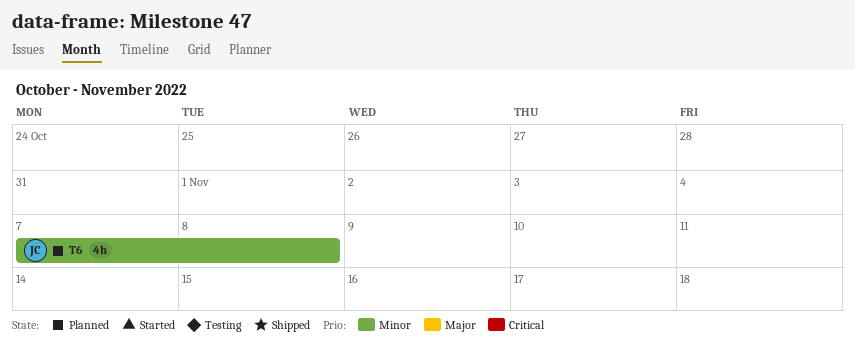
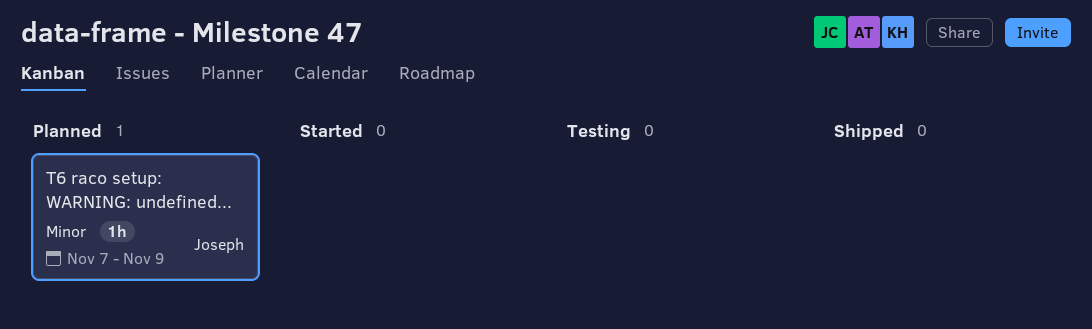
T6, estimate: 4h -> 1h
T6, due: Nov 8 -> Nov 9

